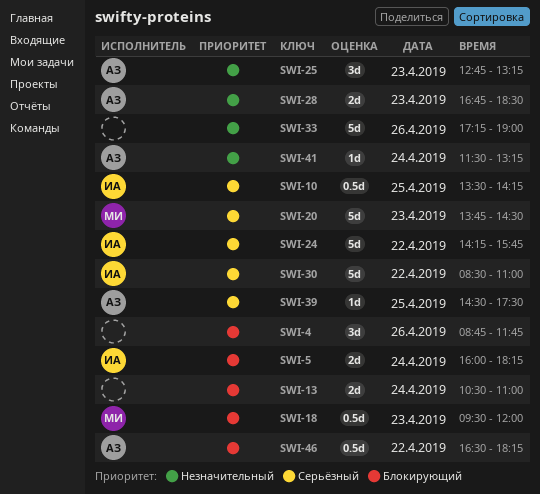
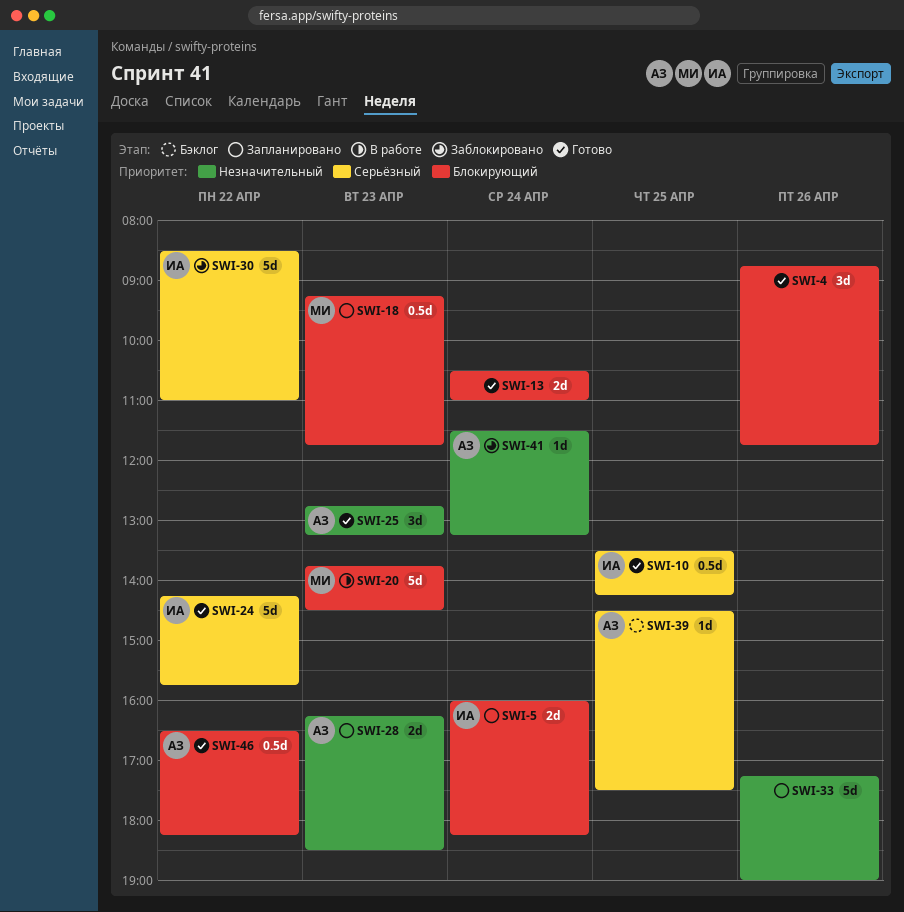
SWI-18, begins: 09:30 -> 09:15
SWI-18, ends: 12:00 -> 11:45
SWI-20, priority: Серьёзный -> Блокирующий
SWI-28, begins: 16:45 -> 16:15

